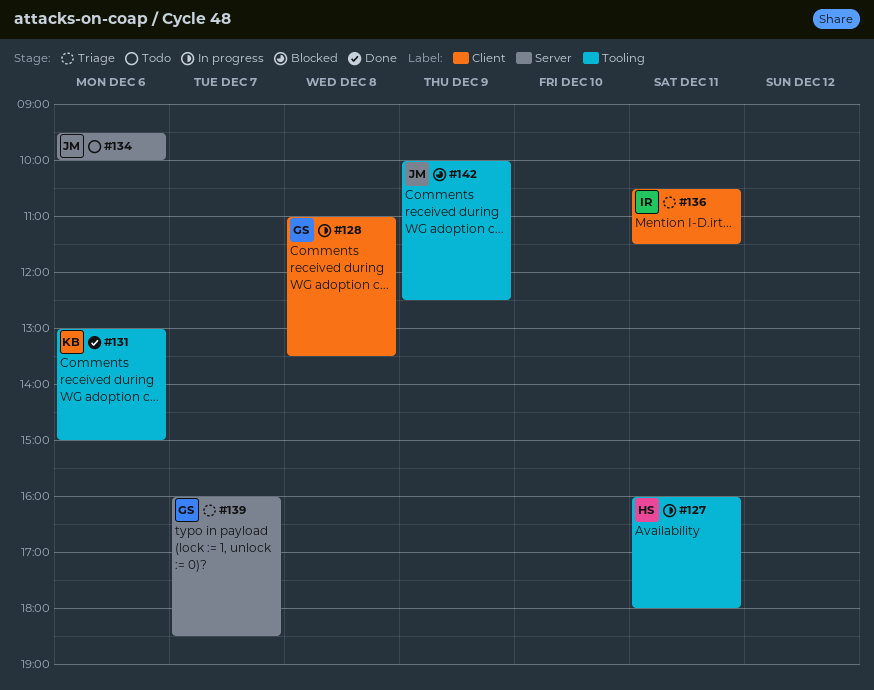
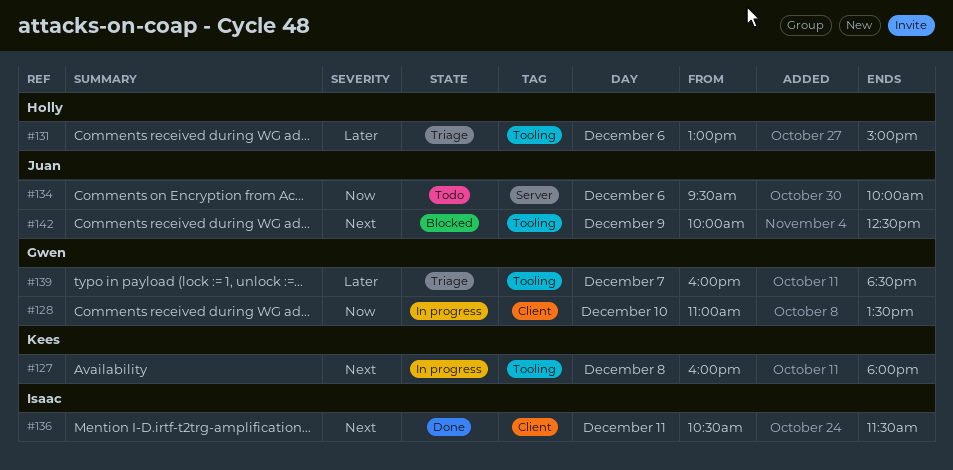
#127, owner: Holly -> Kees
#127, day: Dec 11 -> Dec 8
#128, day: Dec 8 -> Dec 10
#131, status: Done -> Triage
#131, owner: Kees -> Holly
#136, status: Triage -> Done
#139, label: Server -> Tooling

